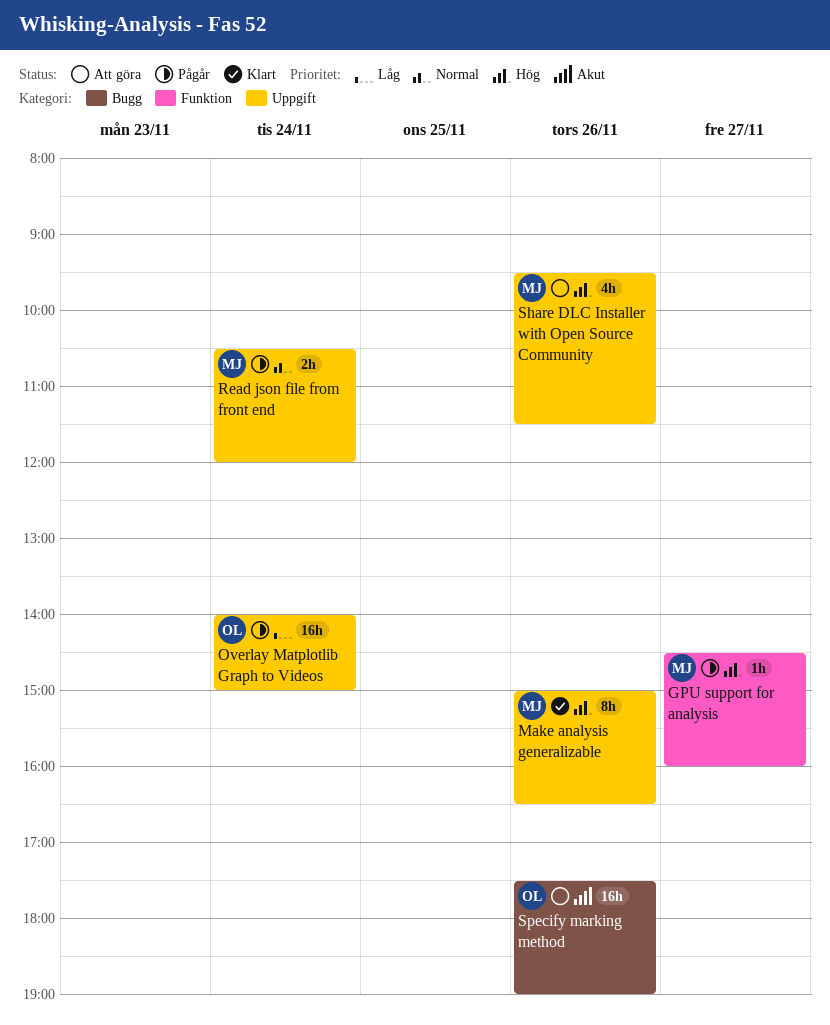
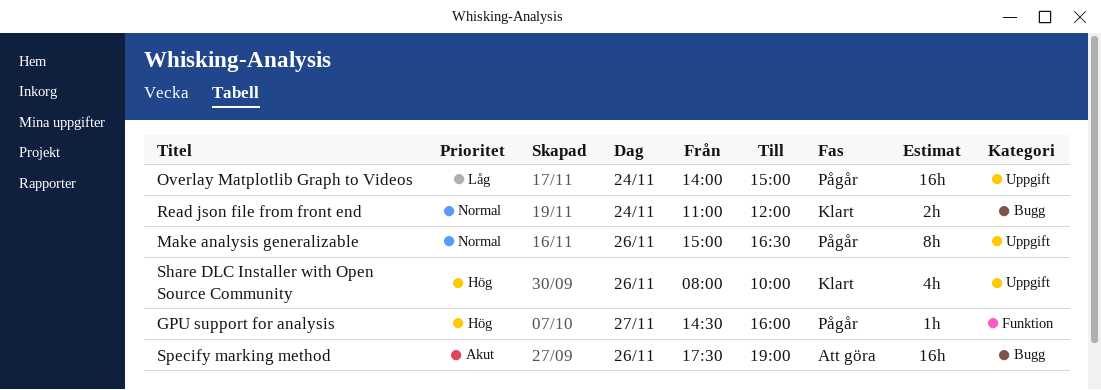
Make analysis generalizable, status: Klart -> Pågår
Make analysis generalizable, priority: Hög -> Normal
Read json file from front end, status: Pågår -> Klart
Read json file from front end, label: Uppgift -> Bugg
Read json file from front end, begins: 10:30 -> 11:00
Share DLC Installer with Open Source Community, status: Att göra -> Klart
Share DLC Installer with Open Source Community, begins: 09:30 -> 08:00
Share DLC Installer with Open Source Community, ends: 11:30 -> 10:00

